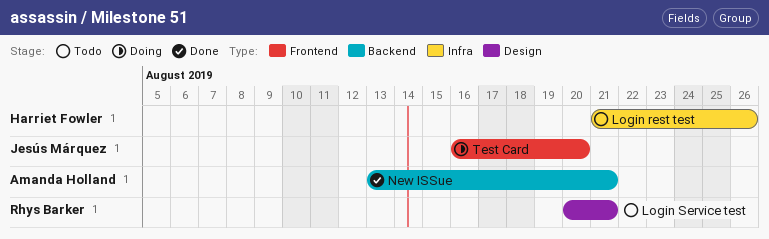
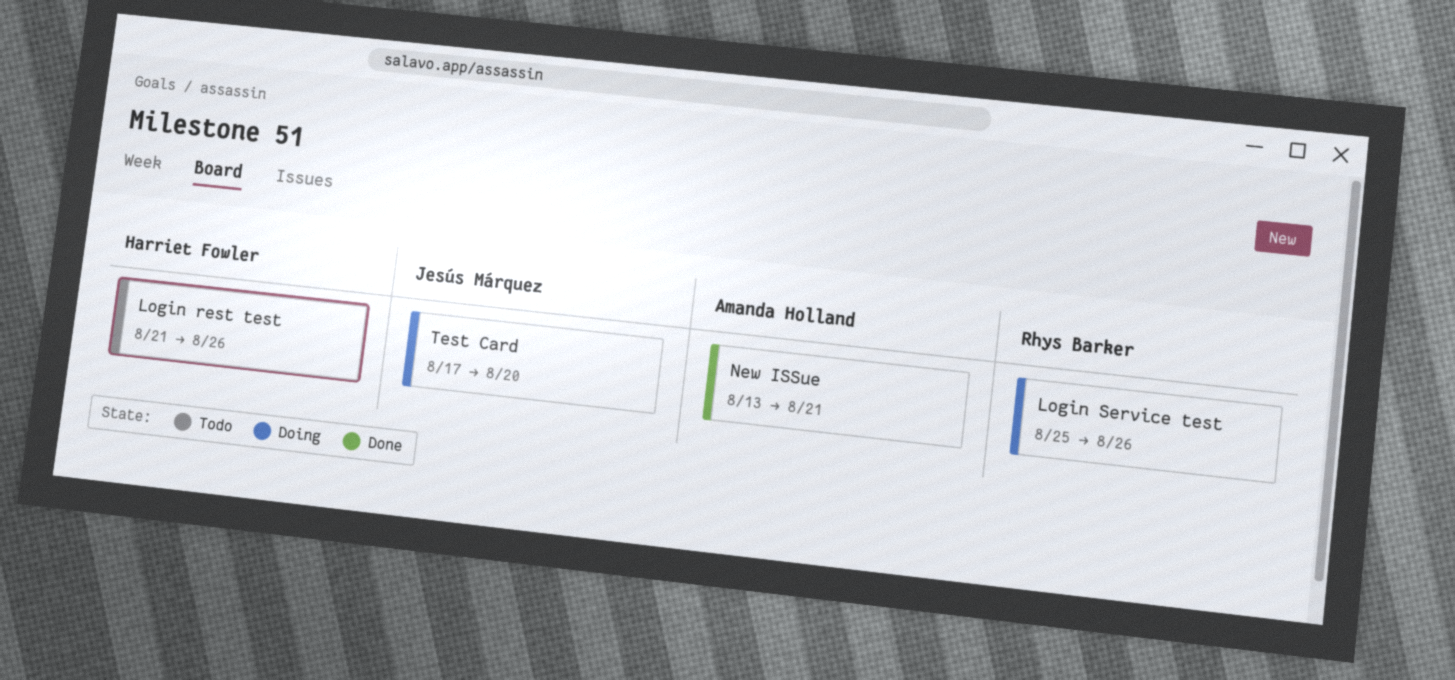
Login Service test, status: Todo -> Doing
Login Service test, start: Aug 20 -> Aug 25
Login Service test, due: Aug 21 -> Aug 26
Test Card, start: Aug 16 -> Aug 17

